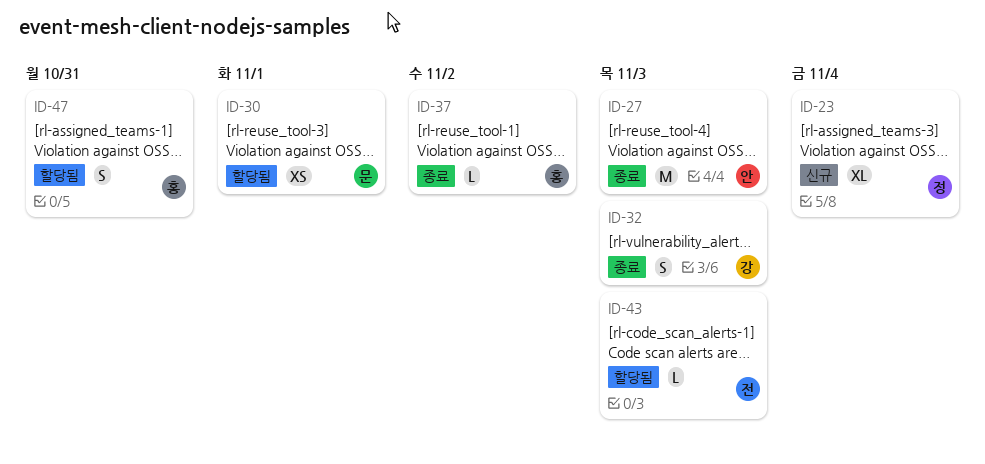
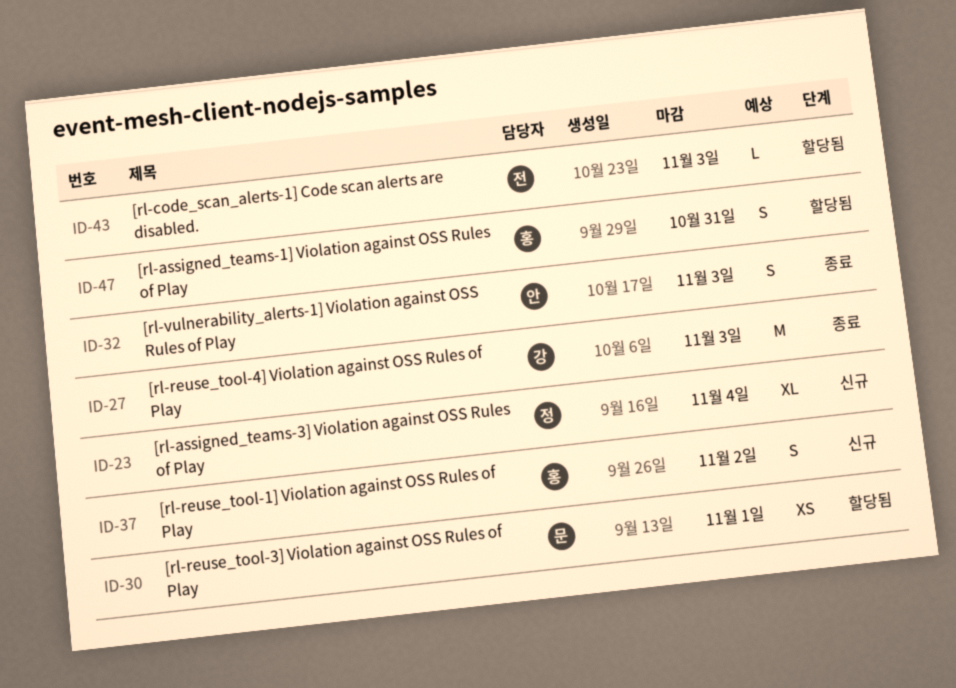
ID-27, owner: 안 -> 강
ID-32, owner: 강 -> 안
ID-37, status: 종료 -> 신규
ID-37, estimate: L -> S

